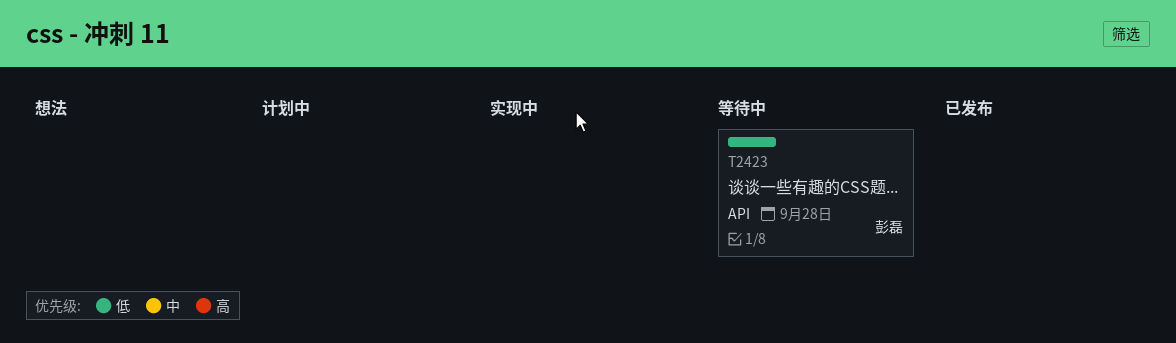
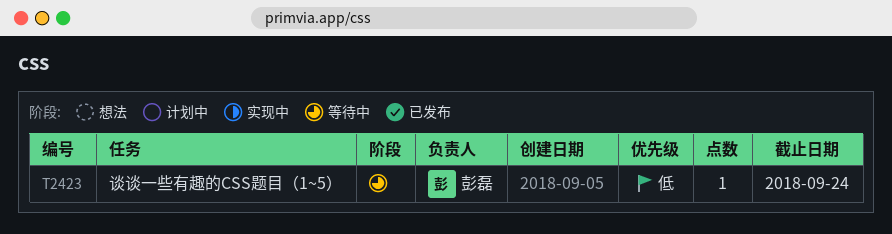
T2423, due: Sep 28 -> Sep 24

